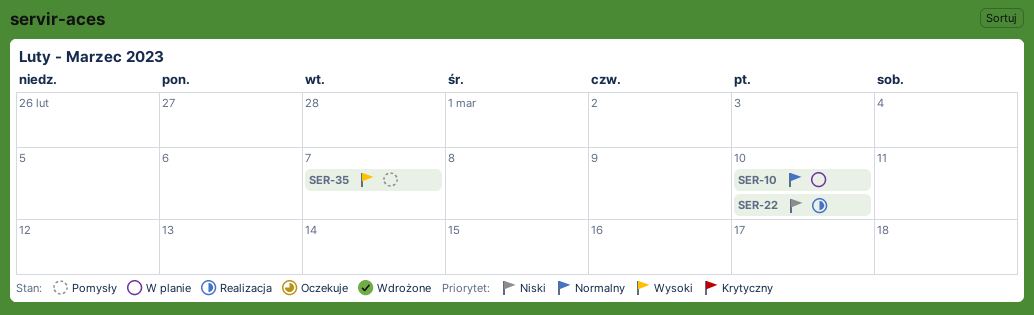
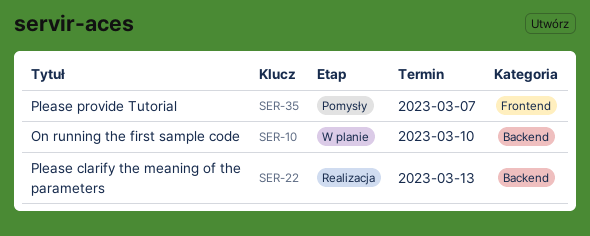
SER-22, due: Mar 10 -> Mar 13

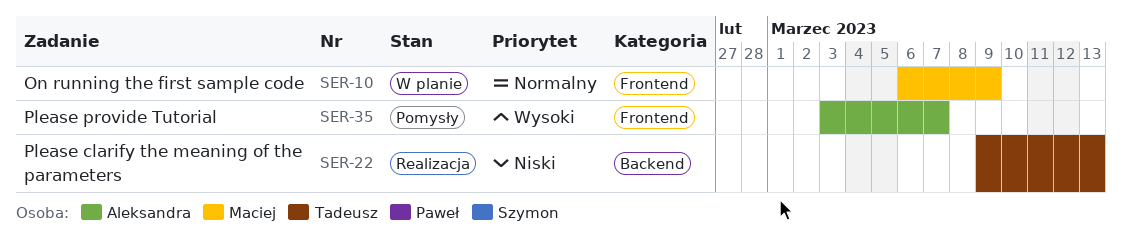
SER-10, label: Backend -> Frontend
SER-10, due: Mar 10 -> Mar 9

